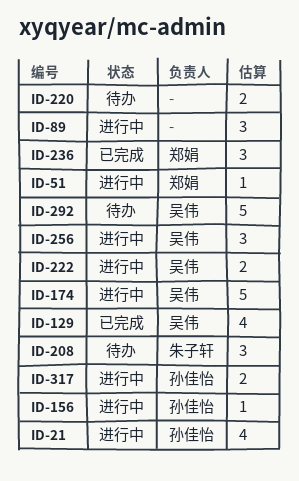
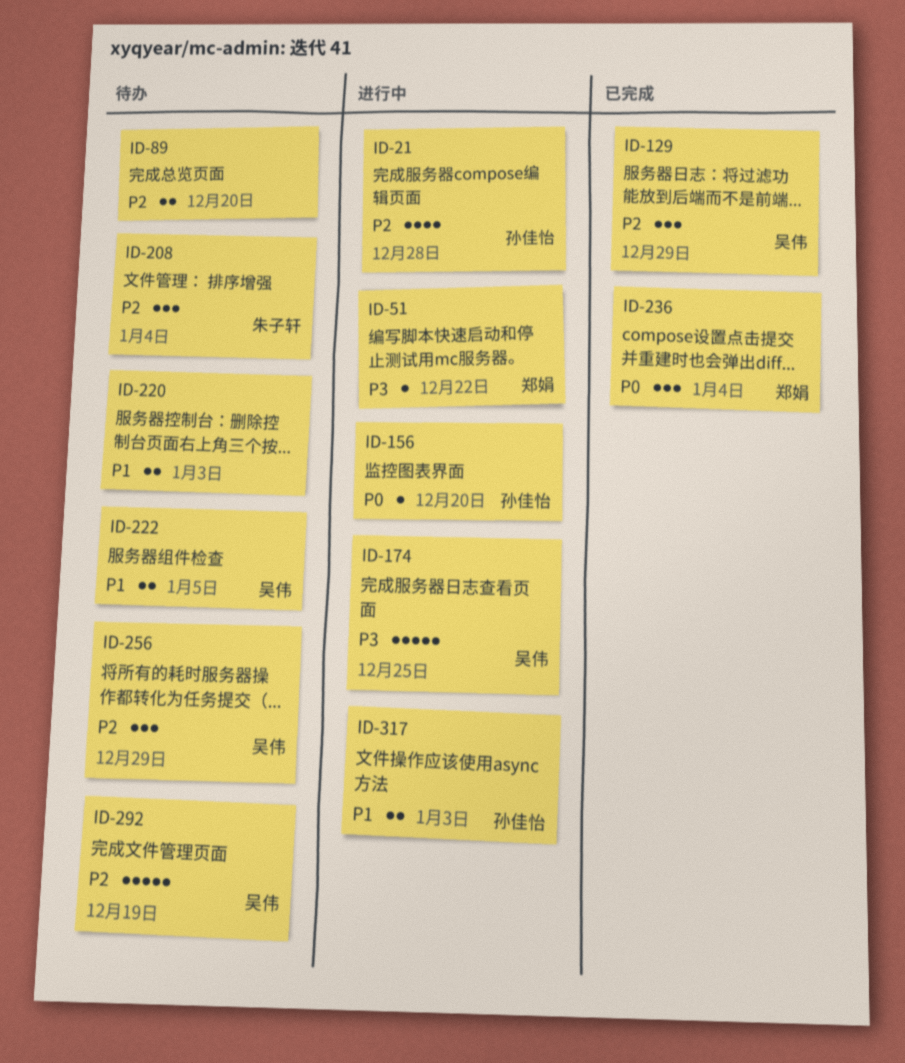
ID-89, status: 进行中 -> 待办
ID-89, estimate: 3 -> 2
ID-129, estimate: 4 -> 3
ID-222, status: 进行中 -> 待办
ID-256, status: 进行中 -> 待办

